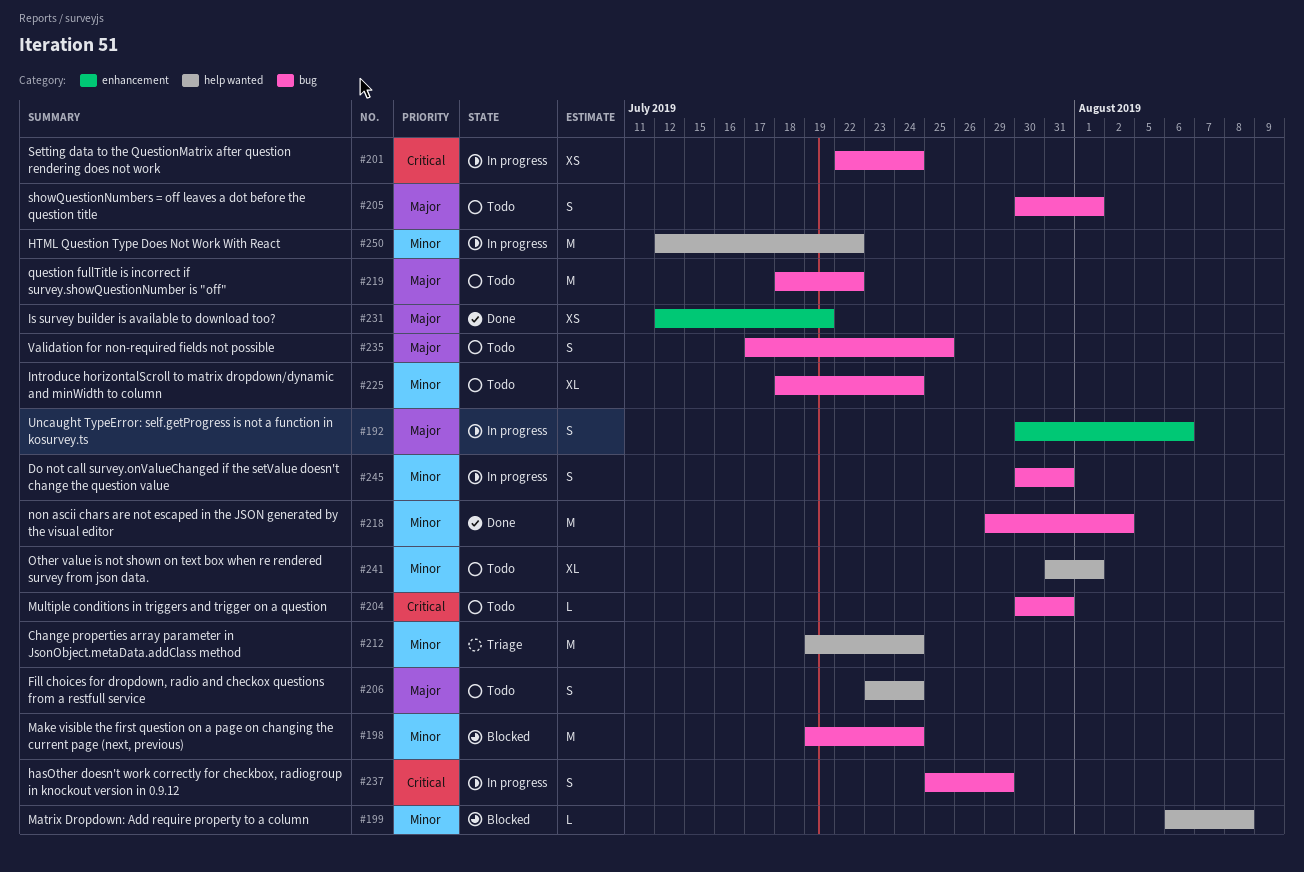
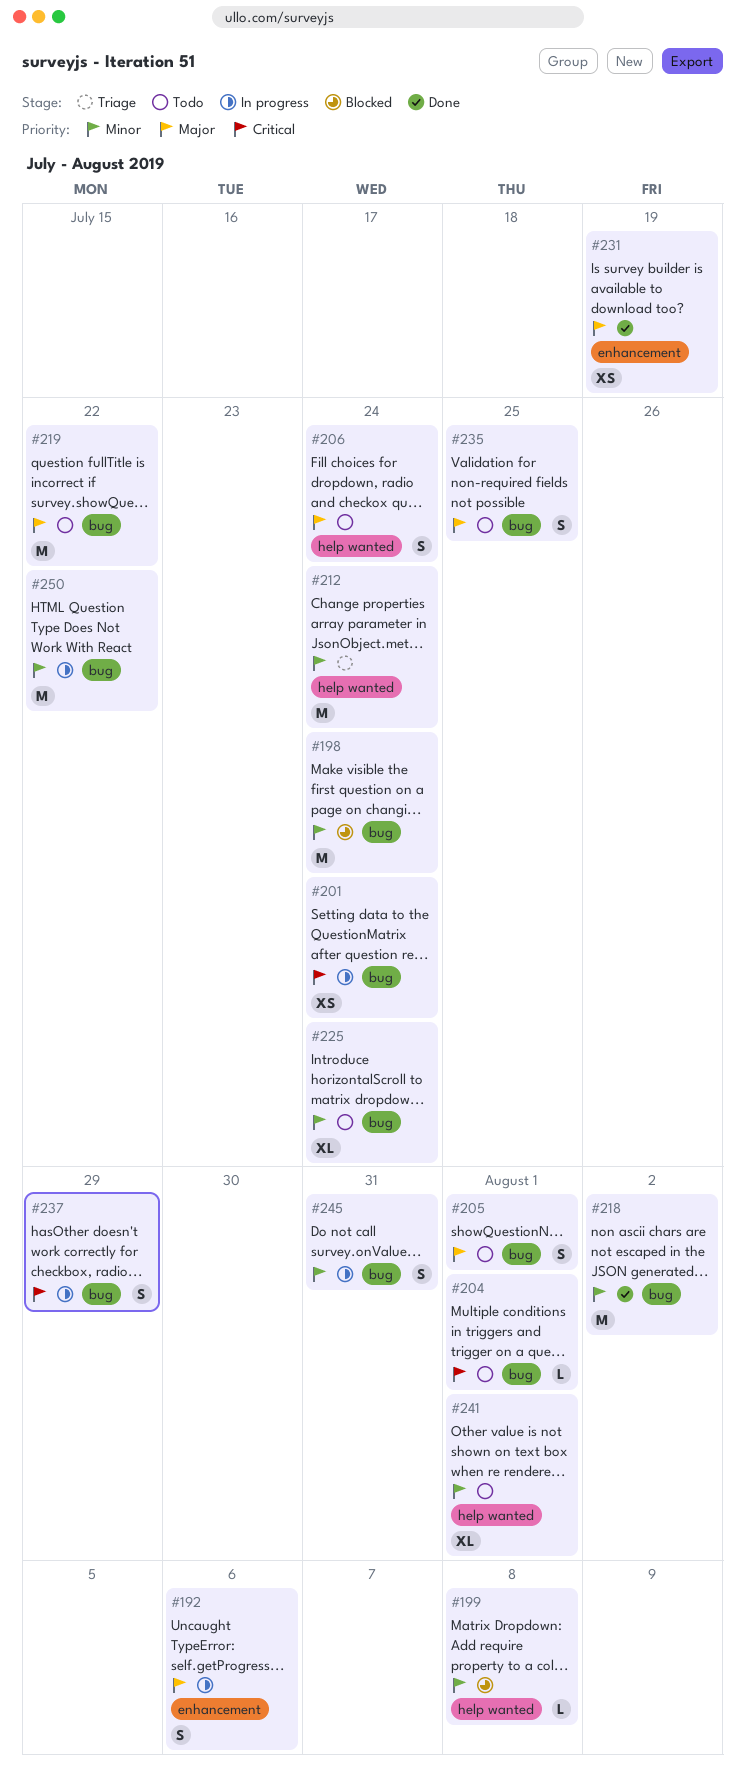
#204, due: Jul 31 -> Aug 1
#250, label: help wanted -> bug

